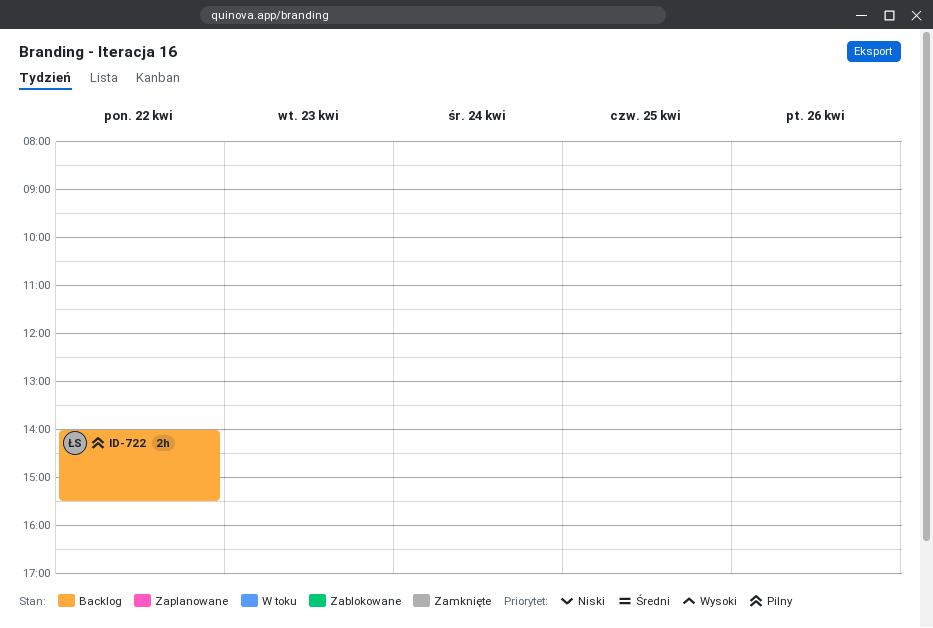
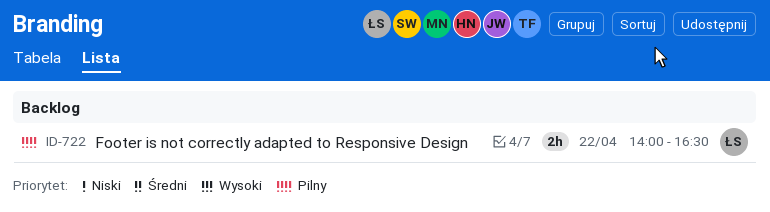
ID-722, ends: 15:30 -> 16:30

